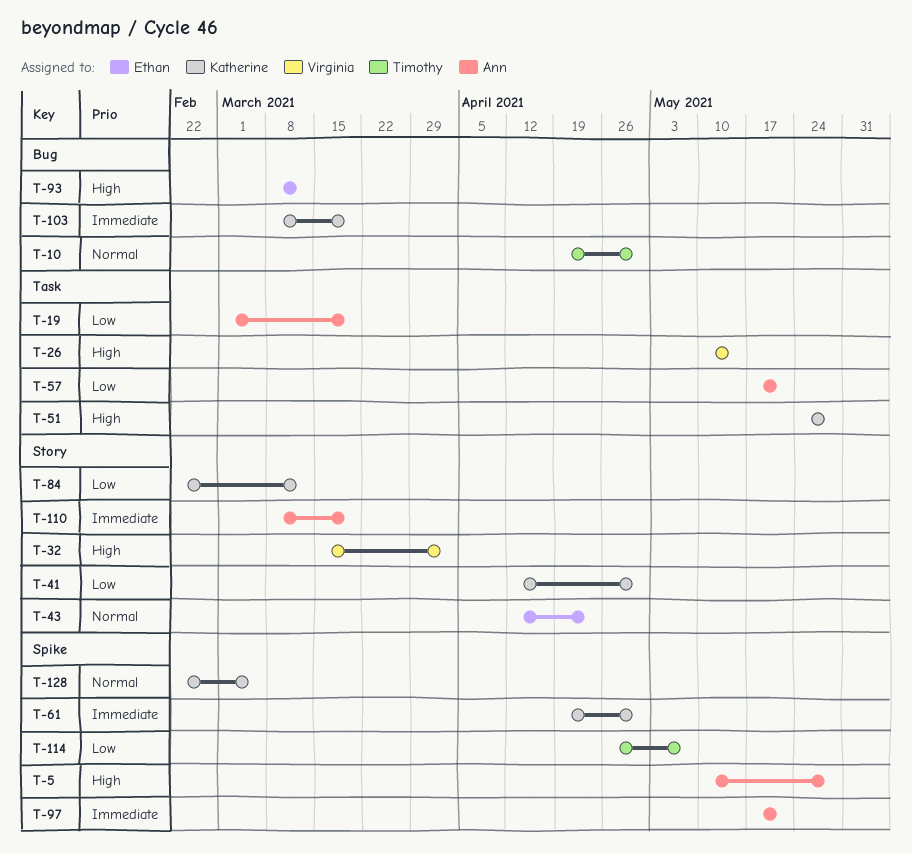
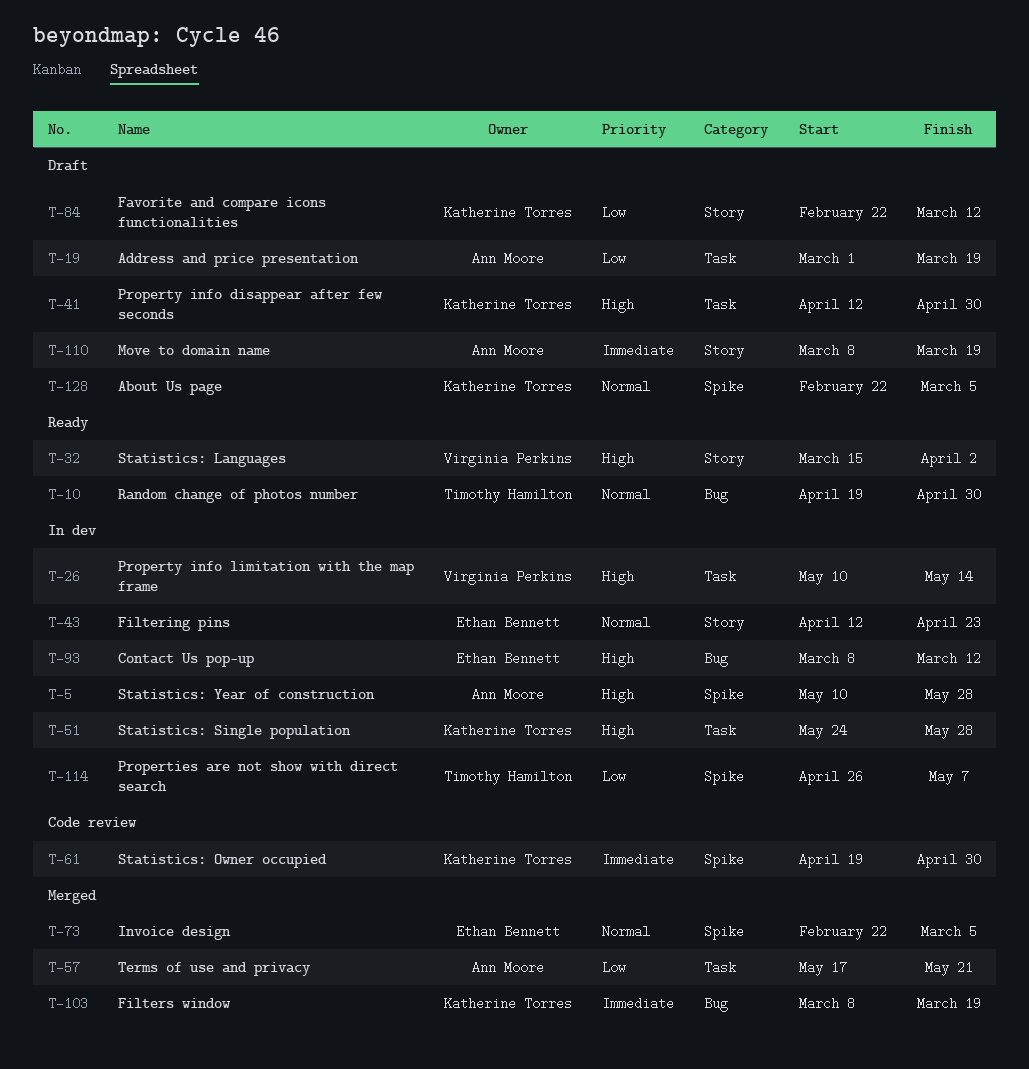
T-41, priority: Low -> High
T-41, label: Story -> Task
T-73: none -> present
T-97: present -> none

